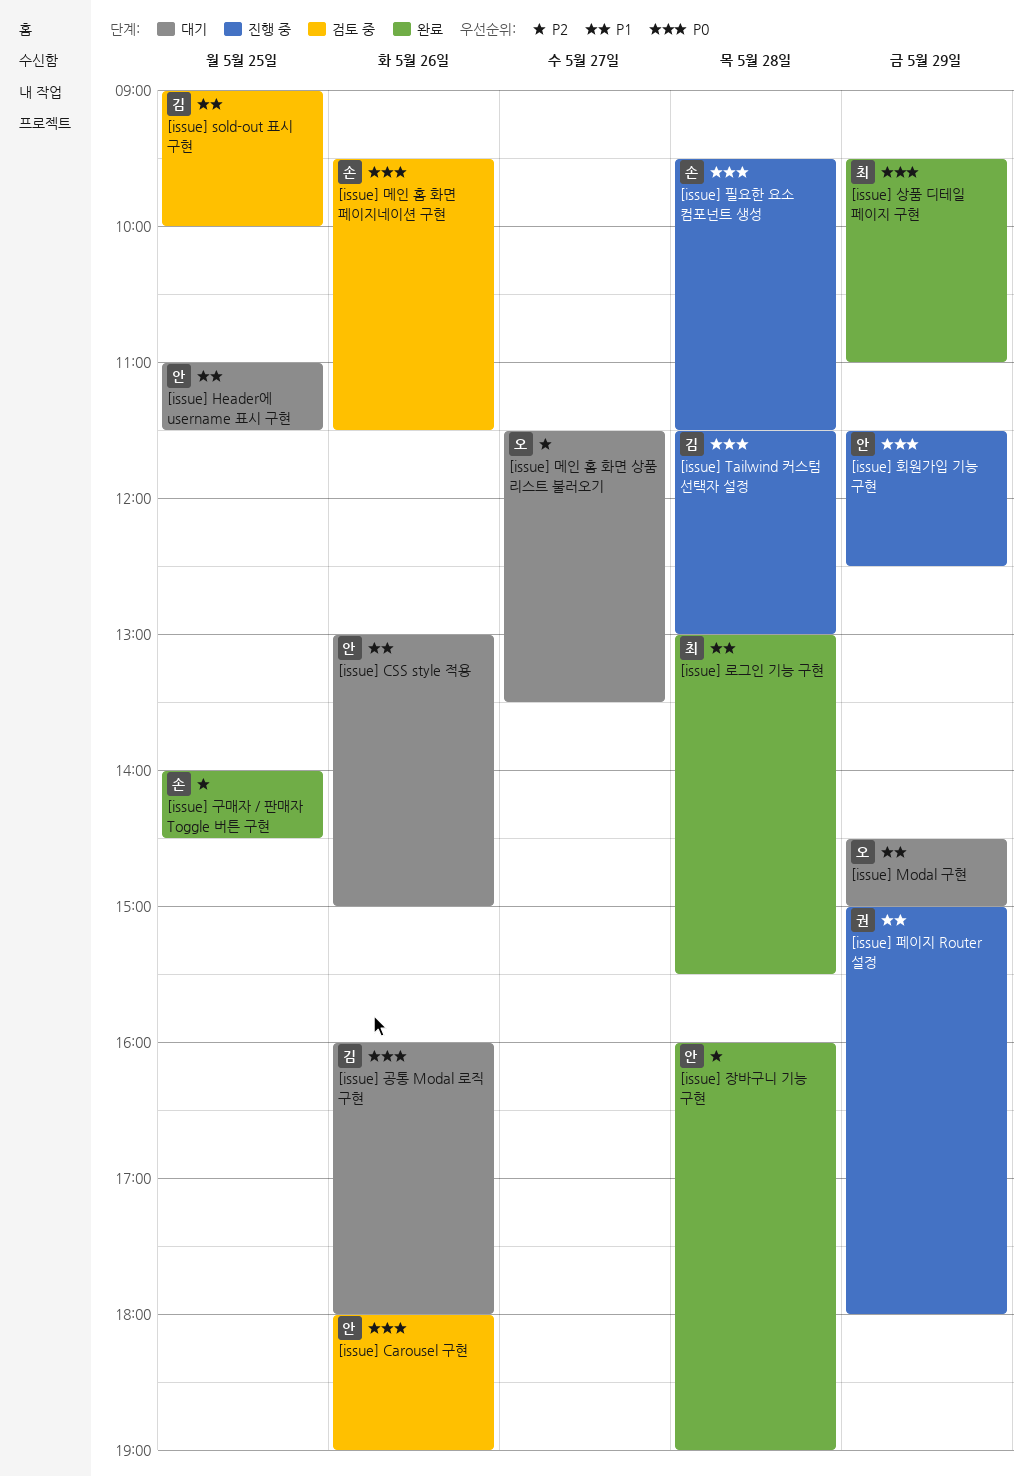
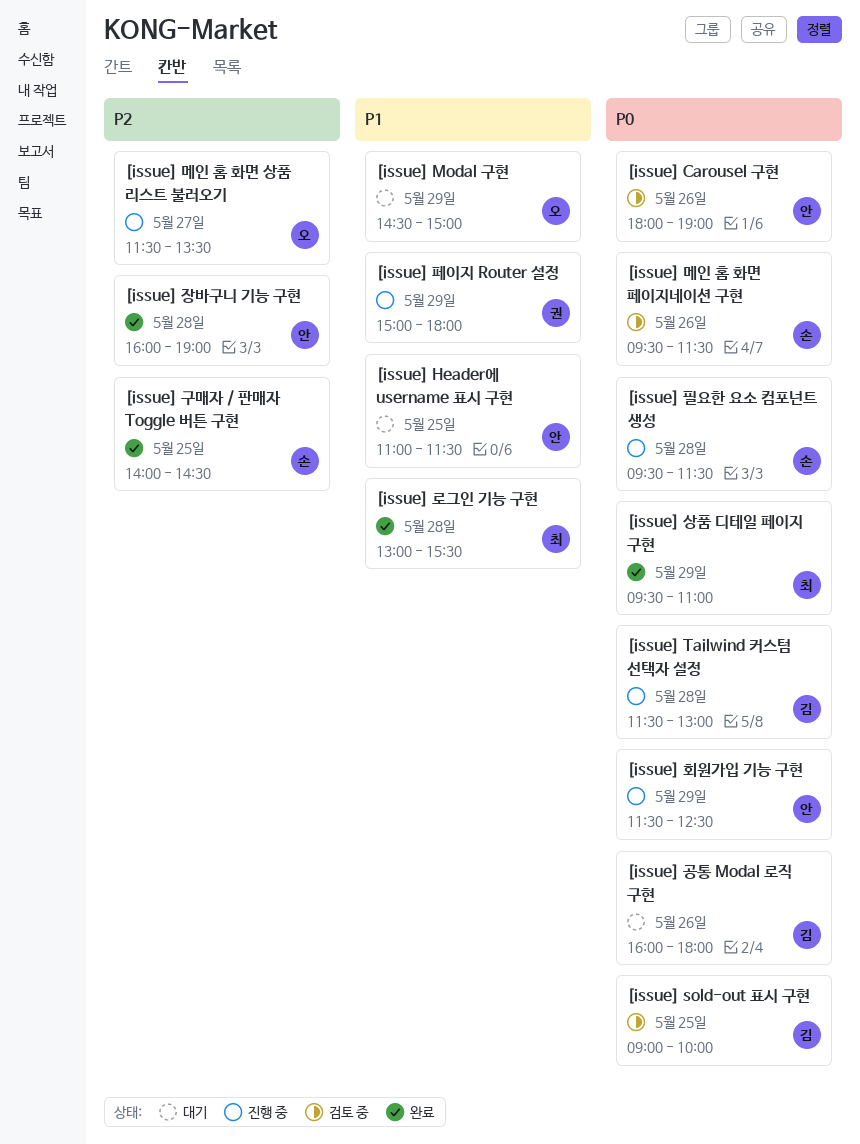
[issue] CSS style 적용: present -> none
[issue] sold-out 표시 구현, priority: P1 -> P0
[issue] 메인 홈 화면 상품 리스트 불러오기, status: 대기 -> 진행 중

